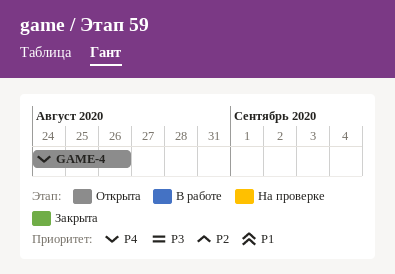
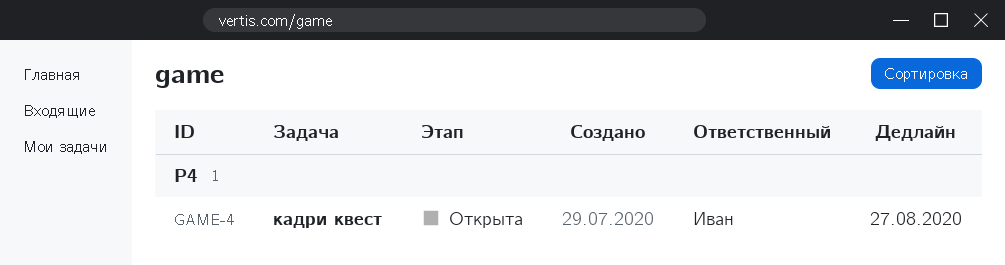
GAME-4, due: Aug 26 -> Aug 27

